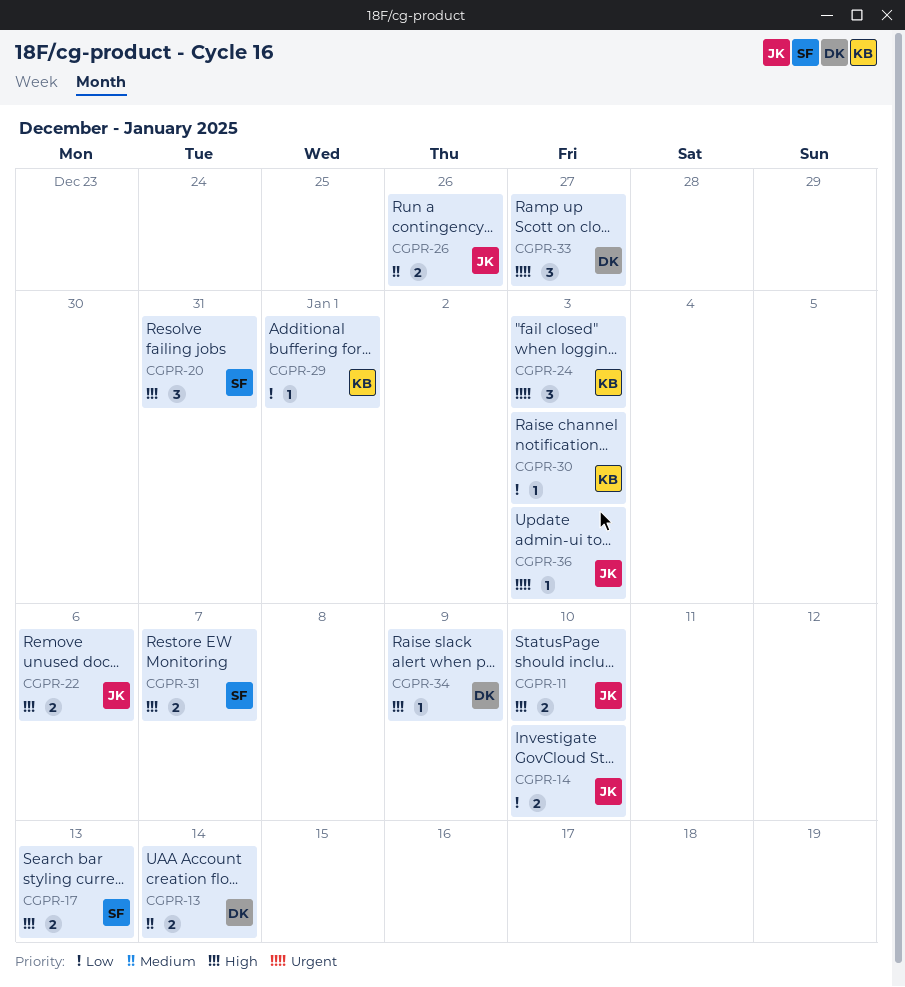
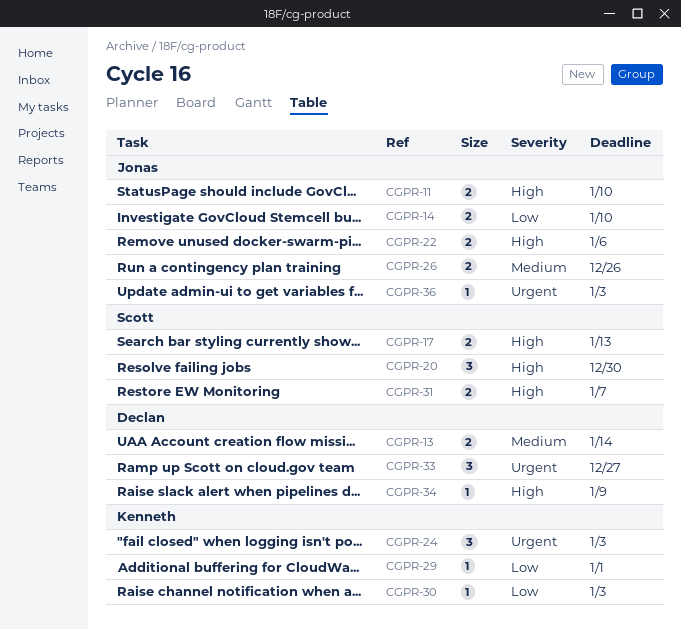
CGPR-20, due: Dec 31 -> Dec 30

